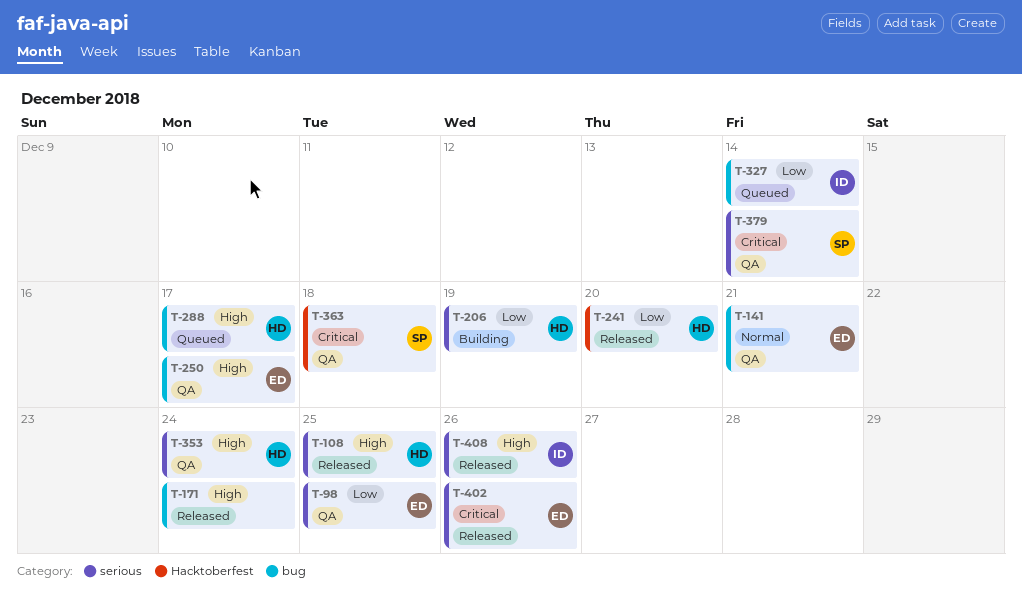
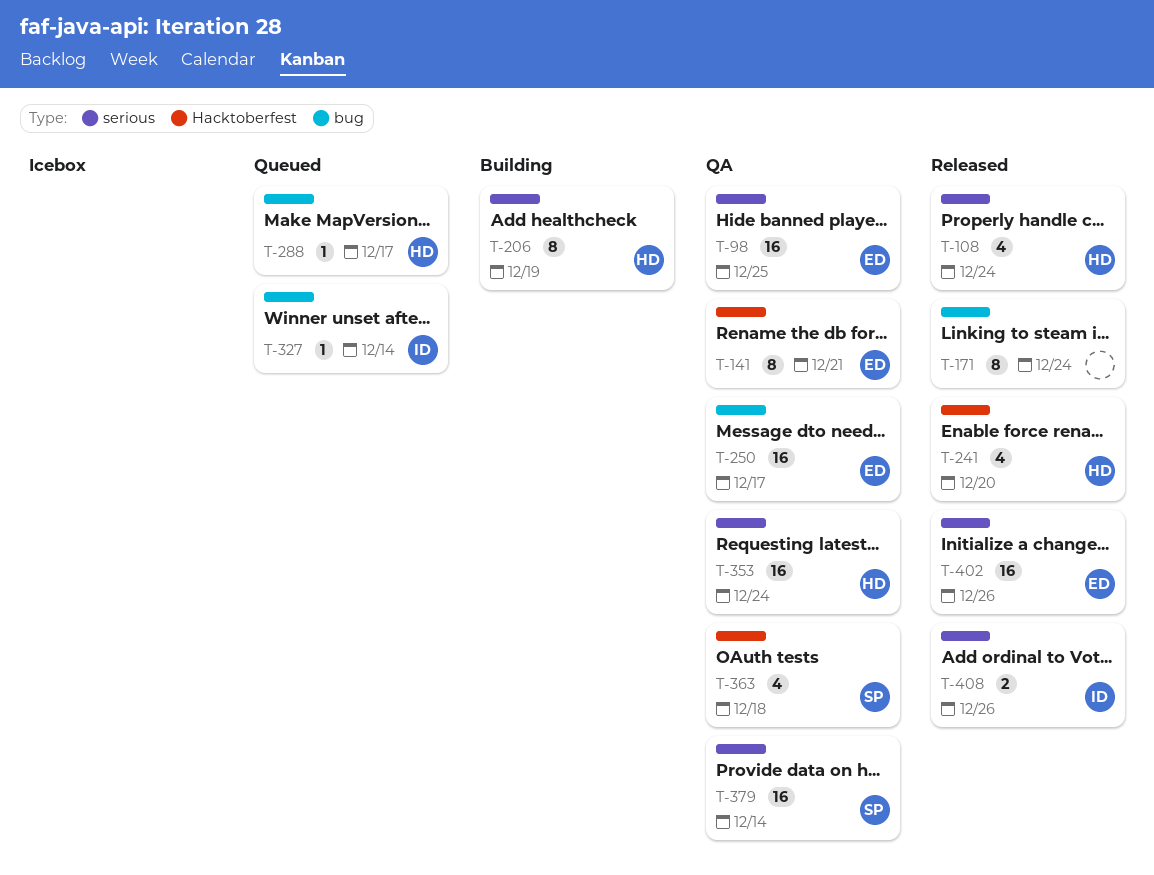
T-108, due: Dec 25 -> Dec 24
T-141, label: bug -> Hacktoberfest

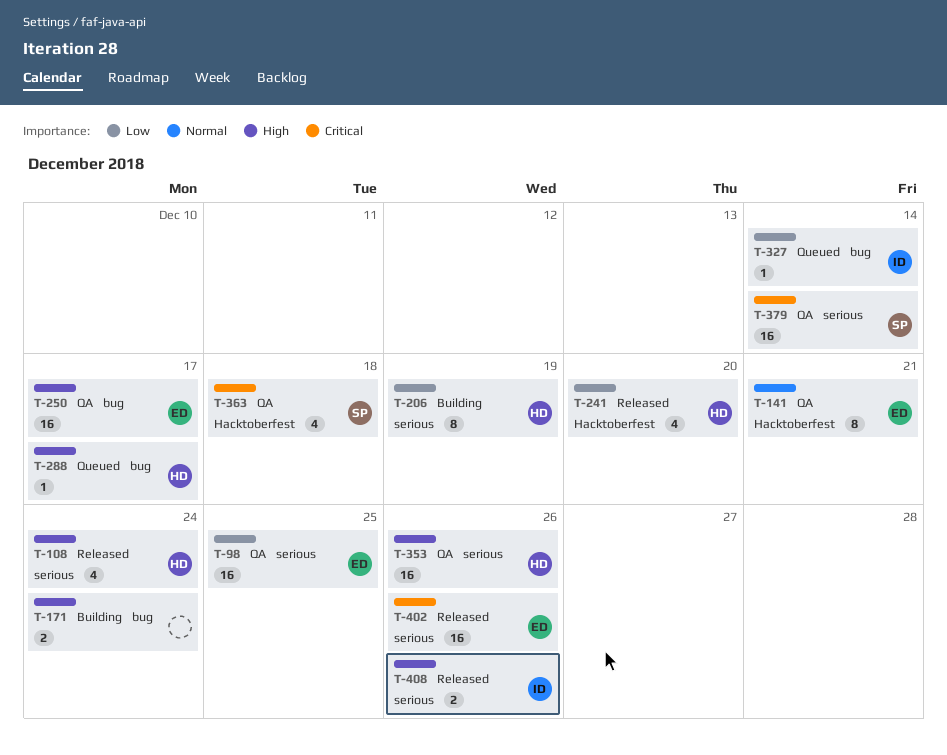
T-171, status: Released -> Building
T-171, estimate: 8 -> 2
T-353, due: Dec 24 -> Dec 26

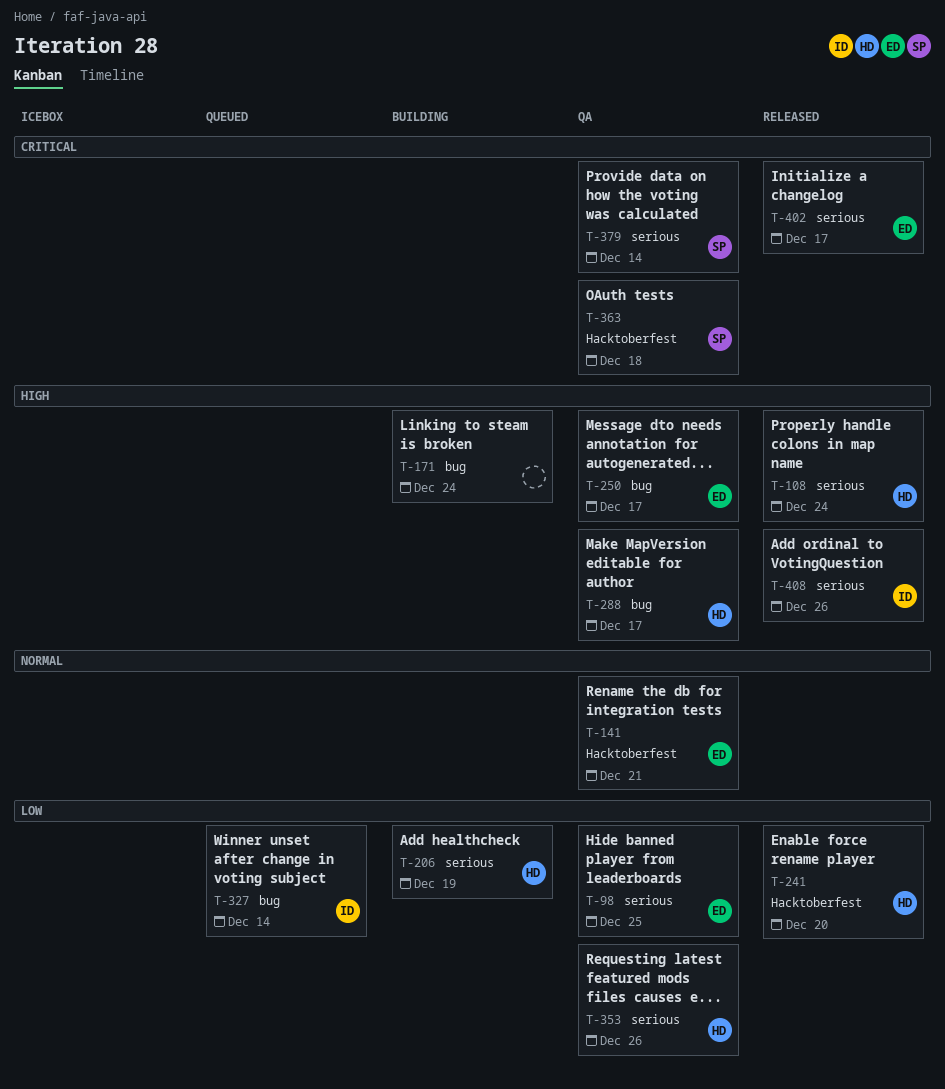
T-288, status: Queued -> QA
T-353, priority: High -> Low
T-402, due: Dec 26 -> Dec 17

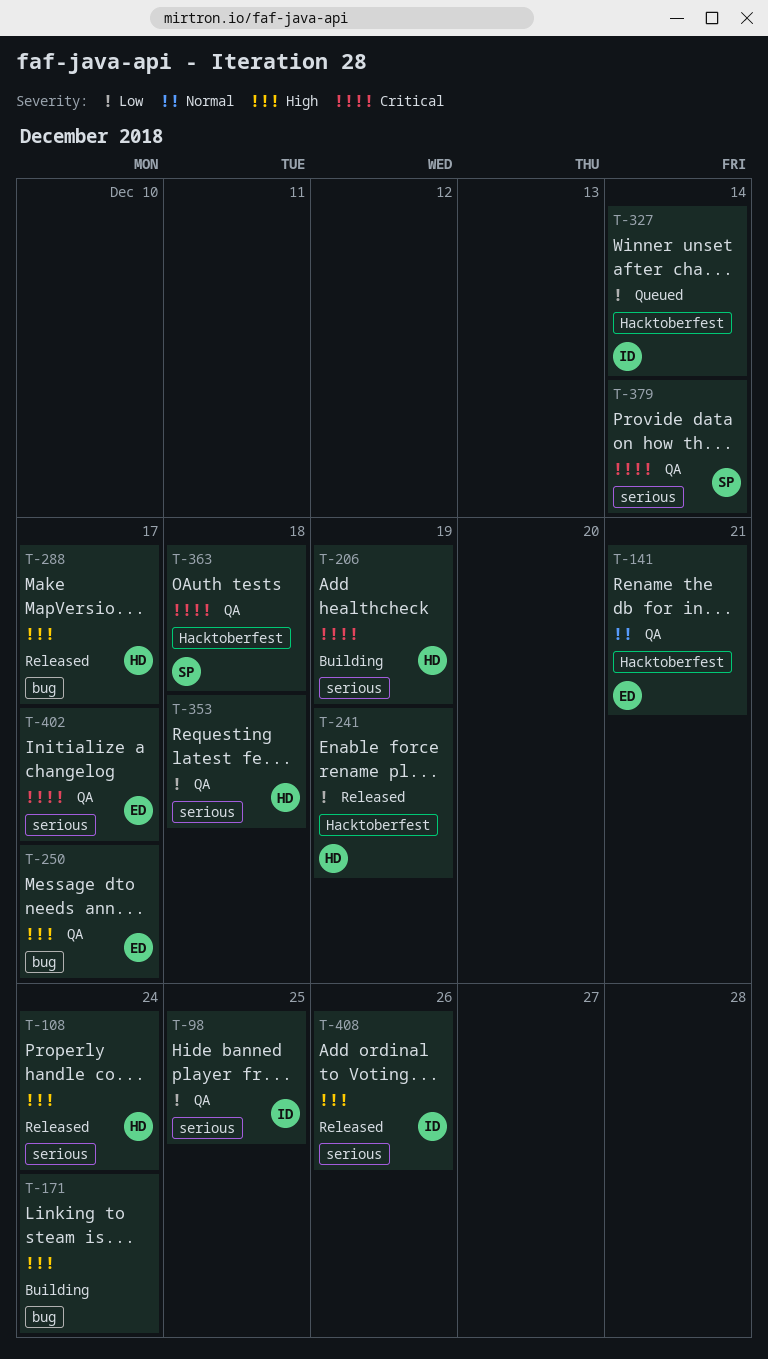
T-98, owner: ED -> ID
T-206, priority: Low -> Critical
T-241, due: Dec 20 -> Dec 19
T-288, status: QA -> Released
T-327, label: bug -> Hacktoberfest
T-353, due: Dec 26 -> Dec 18
T-402, status: Released -> QA

